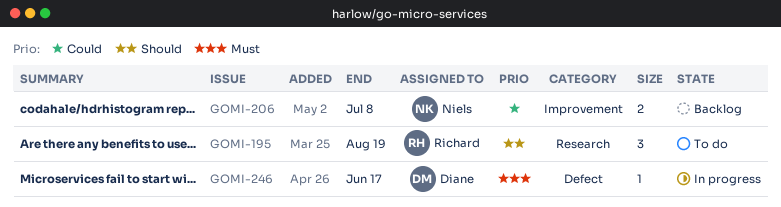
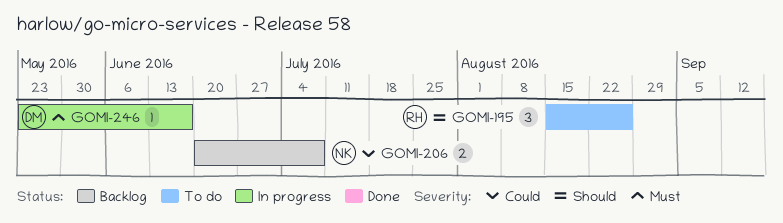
GOMI-195, due: Aug 19 -> Aug 26

